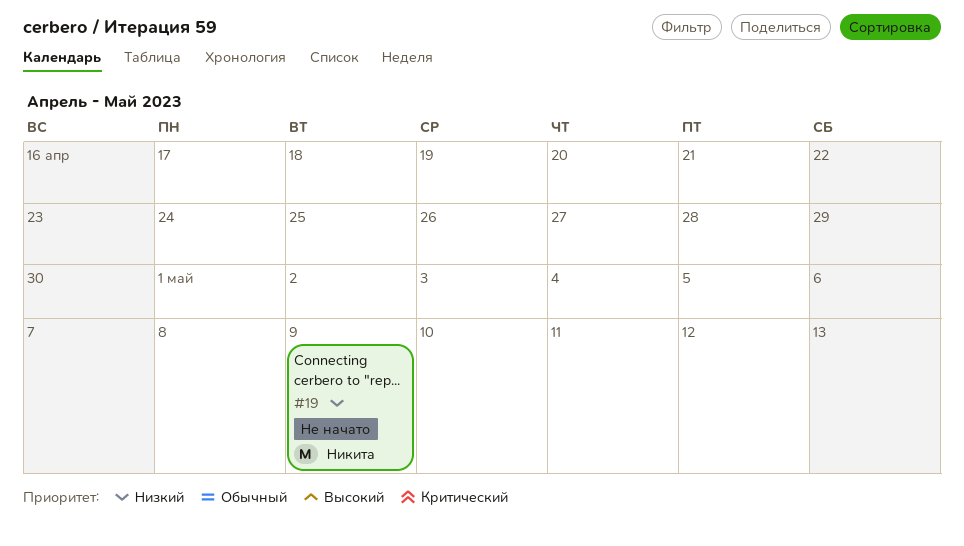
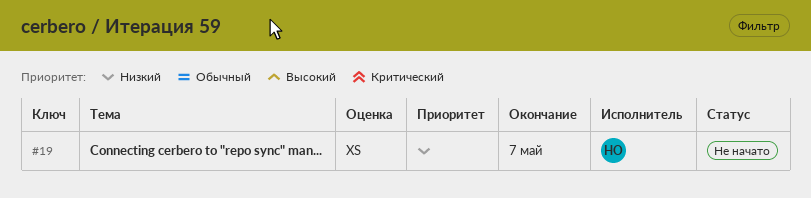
#19, estimate: M -> XS
#19, due: May 9 -> May 7

